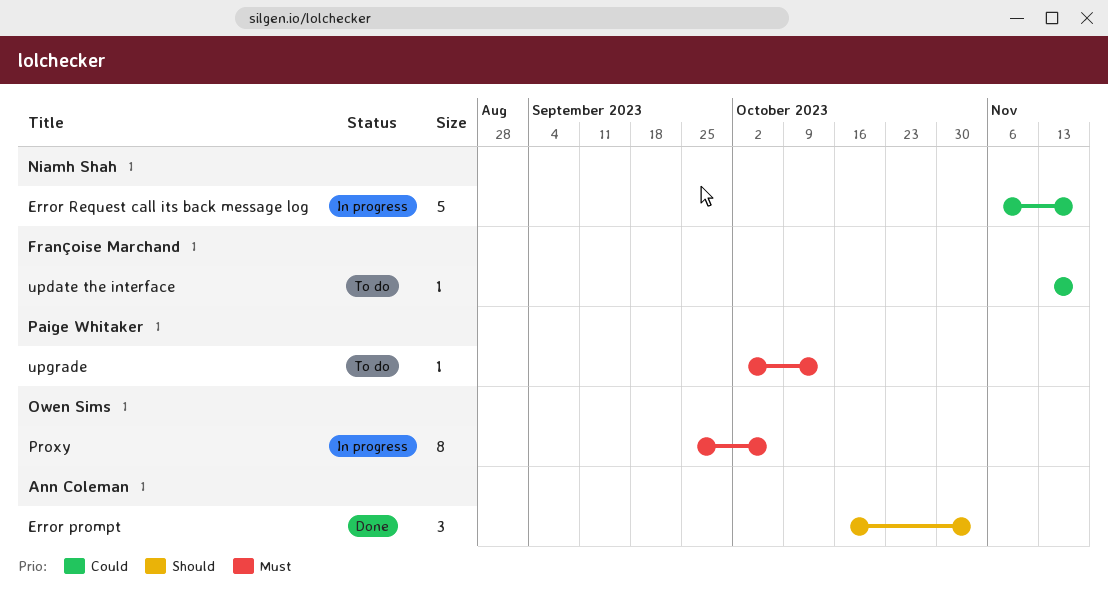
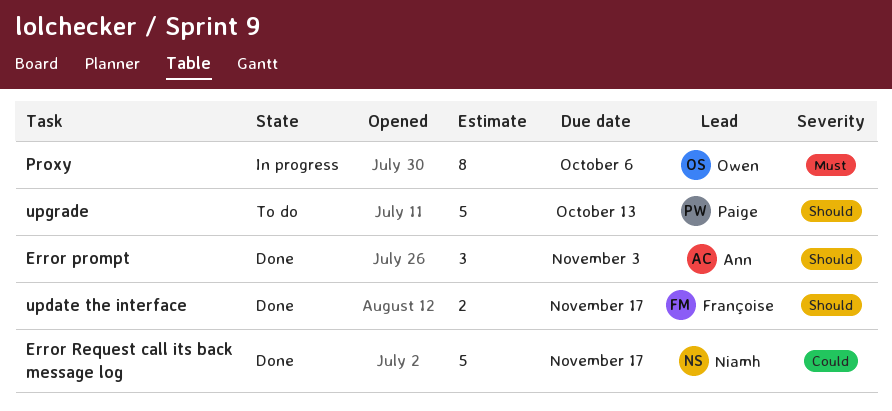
Error Request call its back message log, status: In progress -> Done
update the interface, status: To do -> Done
update the interface, priority: Could -> Should
update the interface, estimate: 1 -> 2
upgrade, priority: Must -> Should
upgrade, estimate: 1 -> 5

